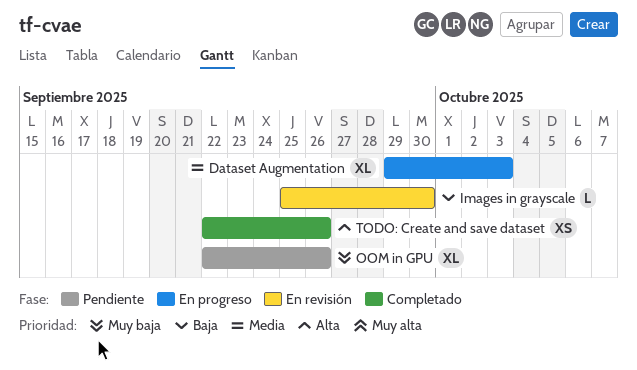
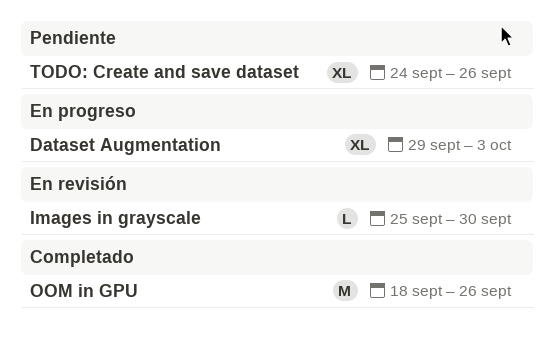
OOM in GPU, status: Pendiente -> Completado
OOM in GPU, estimate: XL -> M
OOM in GPU, start: Sep 22 -> Sep 18
TODO: Create and save dataset, status: Completado -> Pendiente
TODO: Create and save dataset, estimate: XS -> XL
TODO: Create and save dataset, start: Sep 22 -> Sep 24

